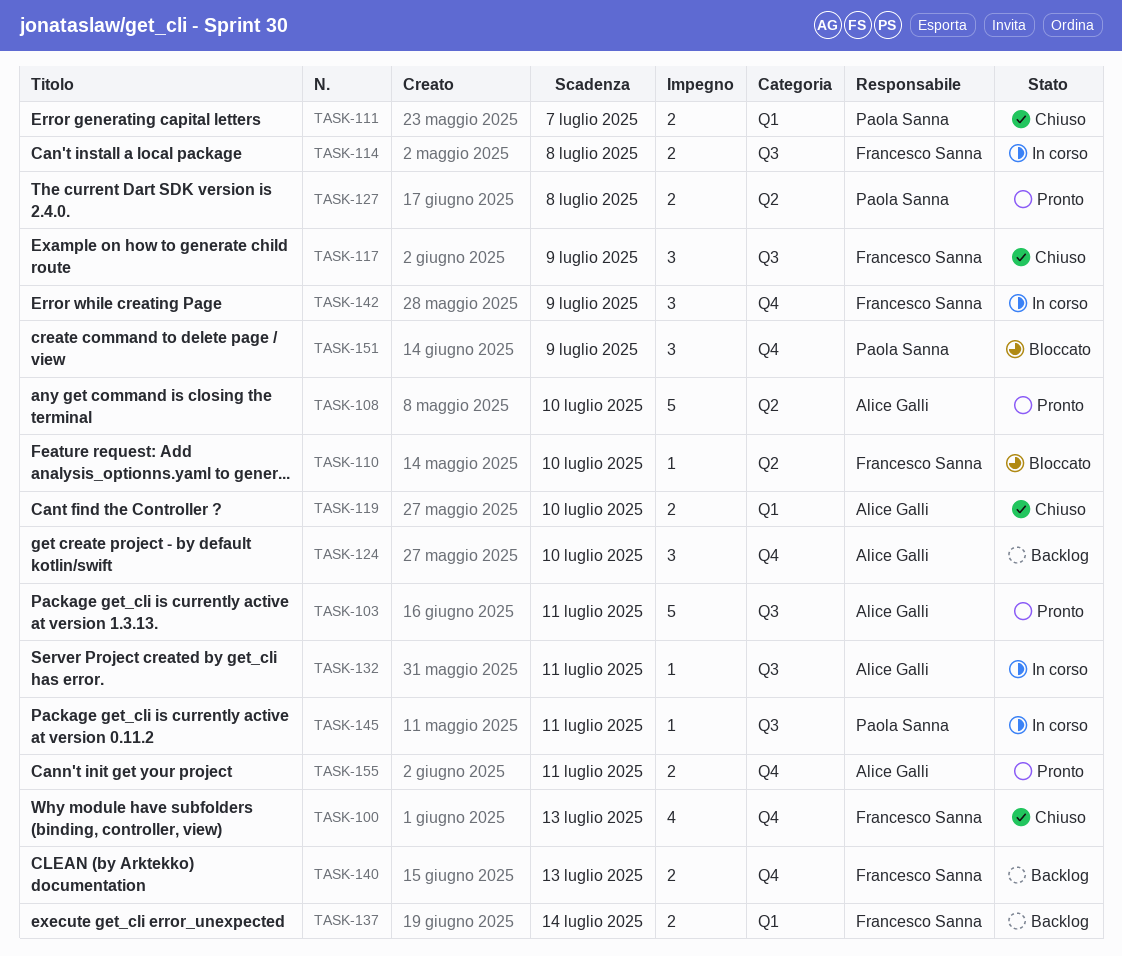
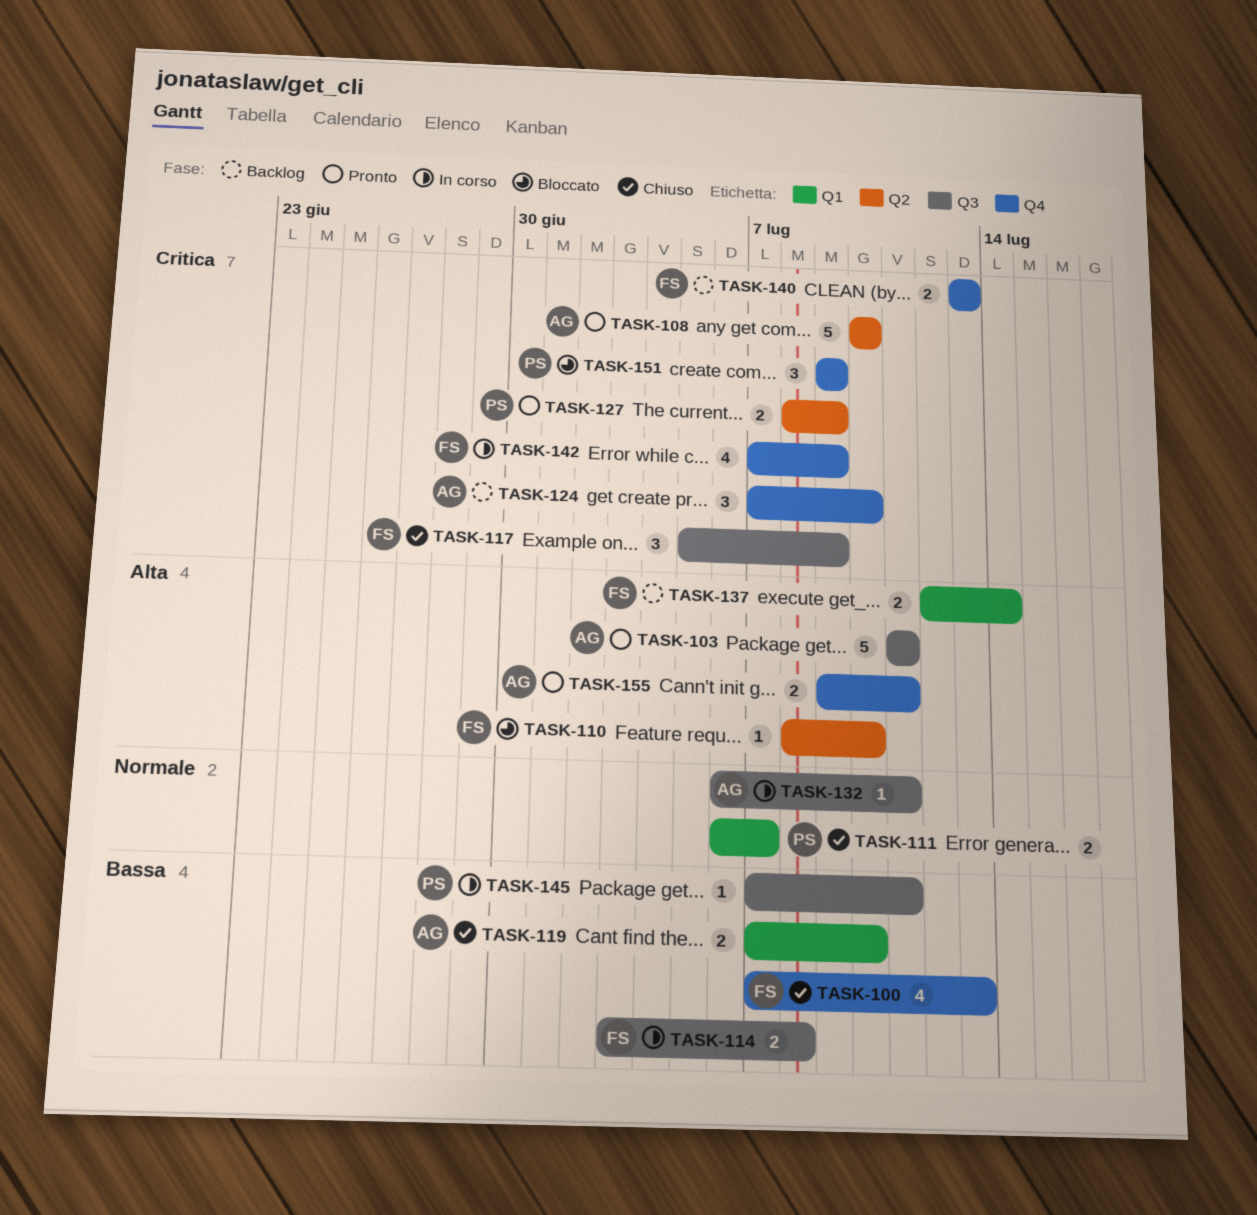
TASK-127, due: Jul 8 -> Jul 9
TASK-142, estimate: 3 -> 4

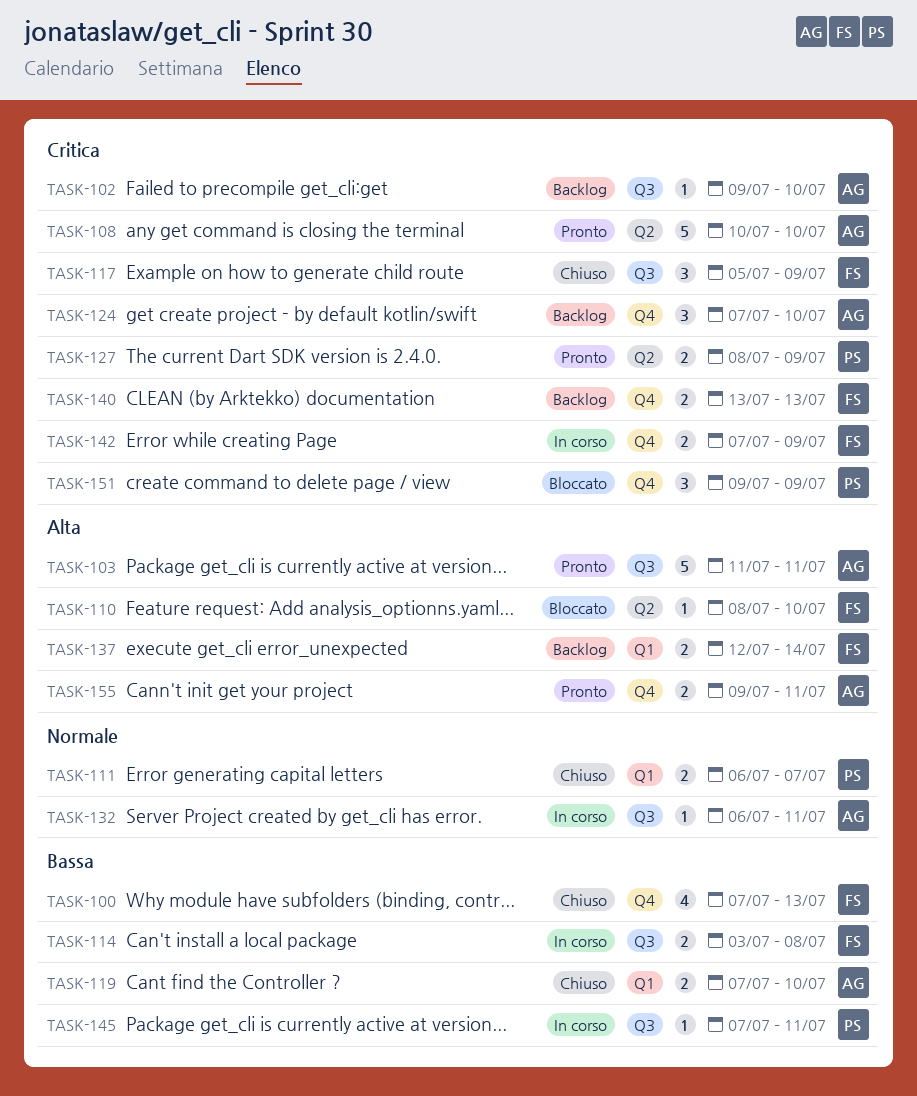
TASK-102: none -> present
TASK-142, estimate: 4 -> 2

